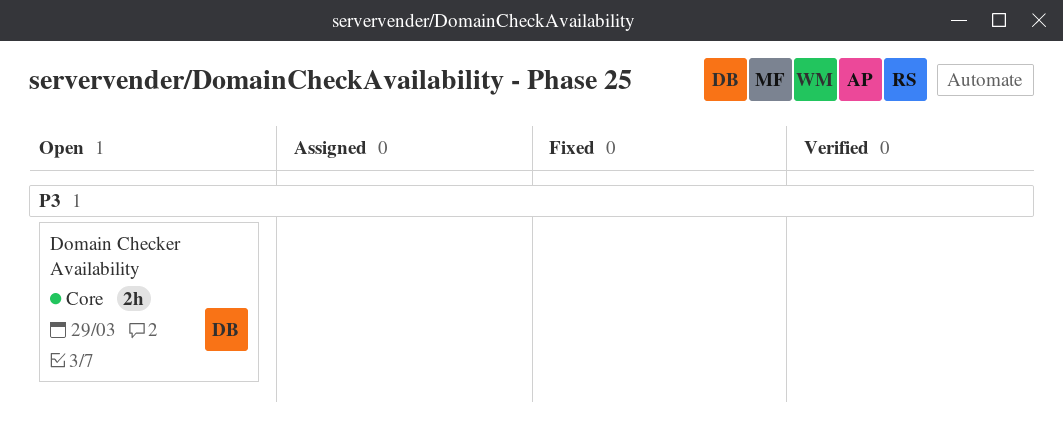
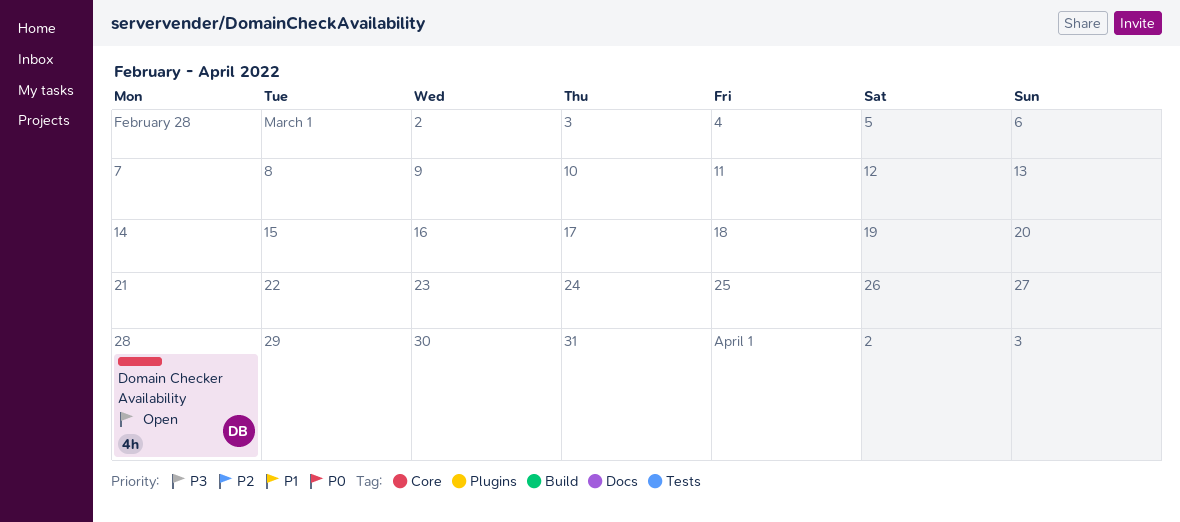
Domain Checker Availability, estimate: 2h -> 4h
Domain Checker Availability, due: Mar 29 -> Mar 28

